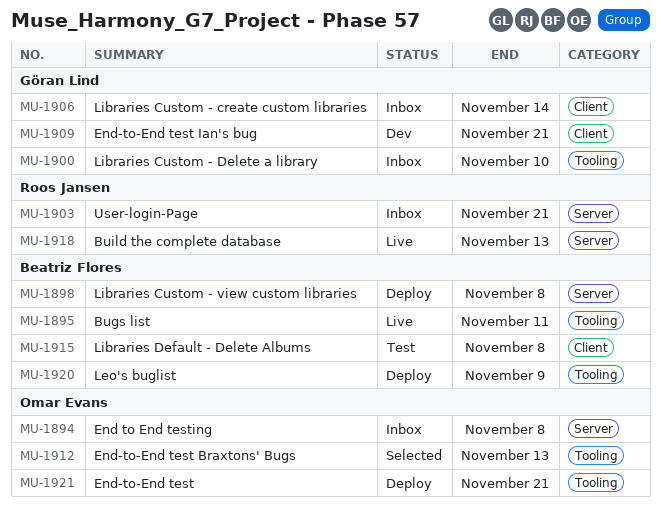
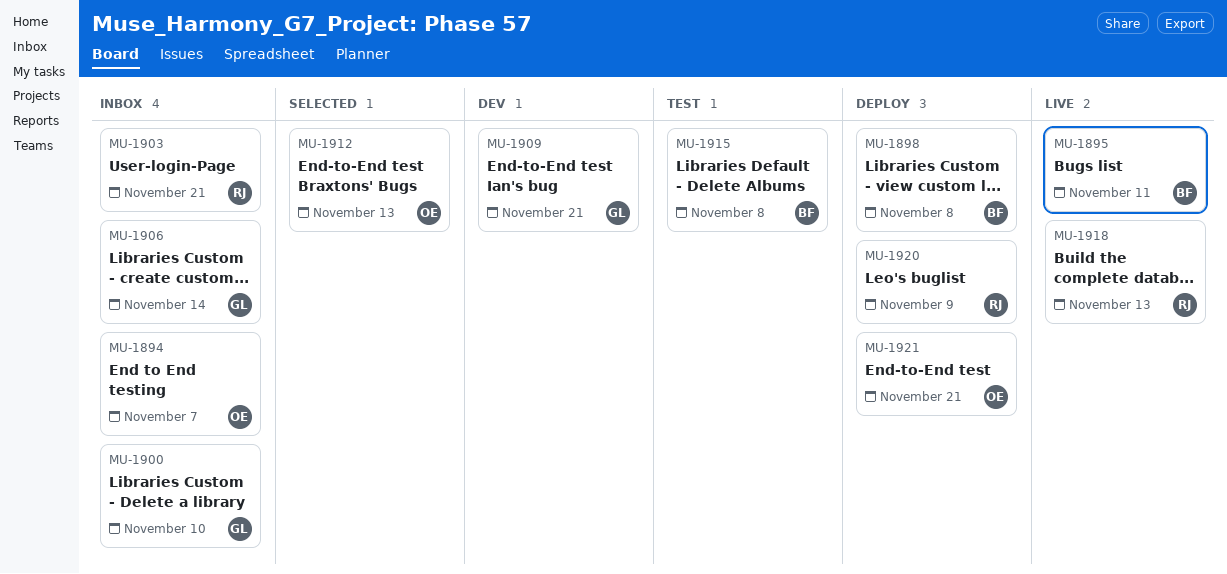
MU-1894, due: Nov 8 -> Nov 7
MU-1920, owner: Beatriz Flores -> Roos Jansen

